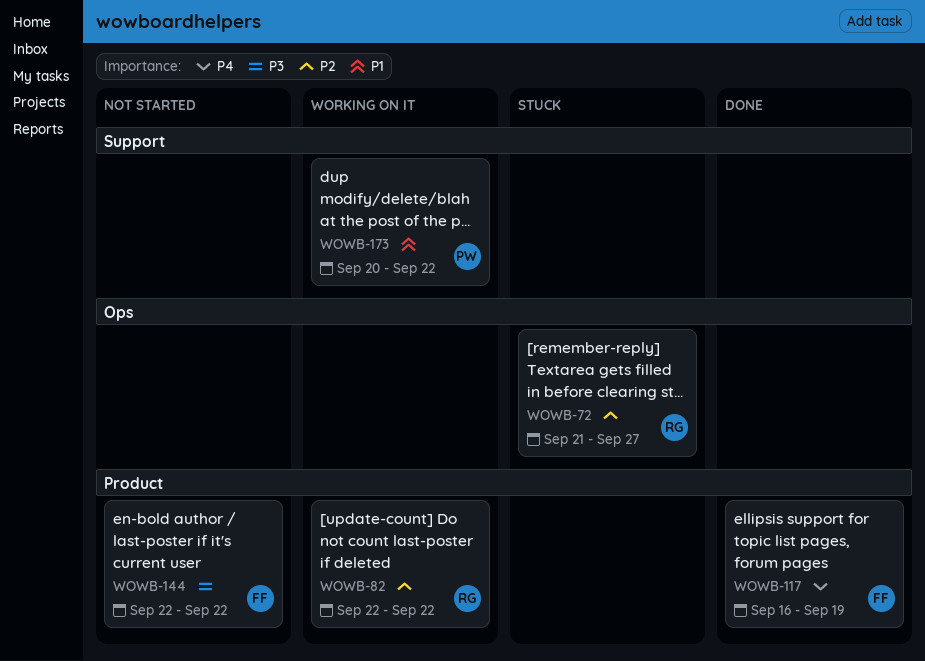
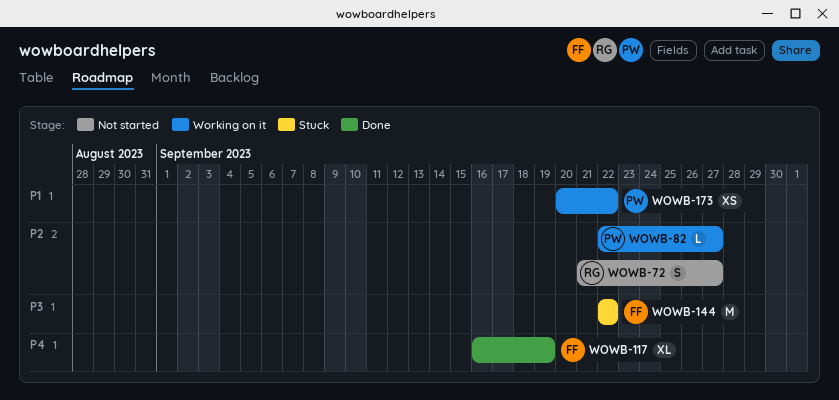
WOWB-72, status: Stuck -> Not started
WOWB-82, owner: RG -> PW
WOWB-82, due: Sep 22 -> Sep 27
WOWB-144, status: Not started -> Stuck

